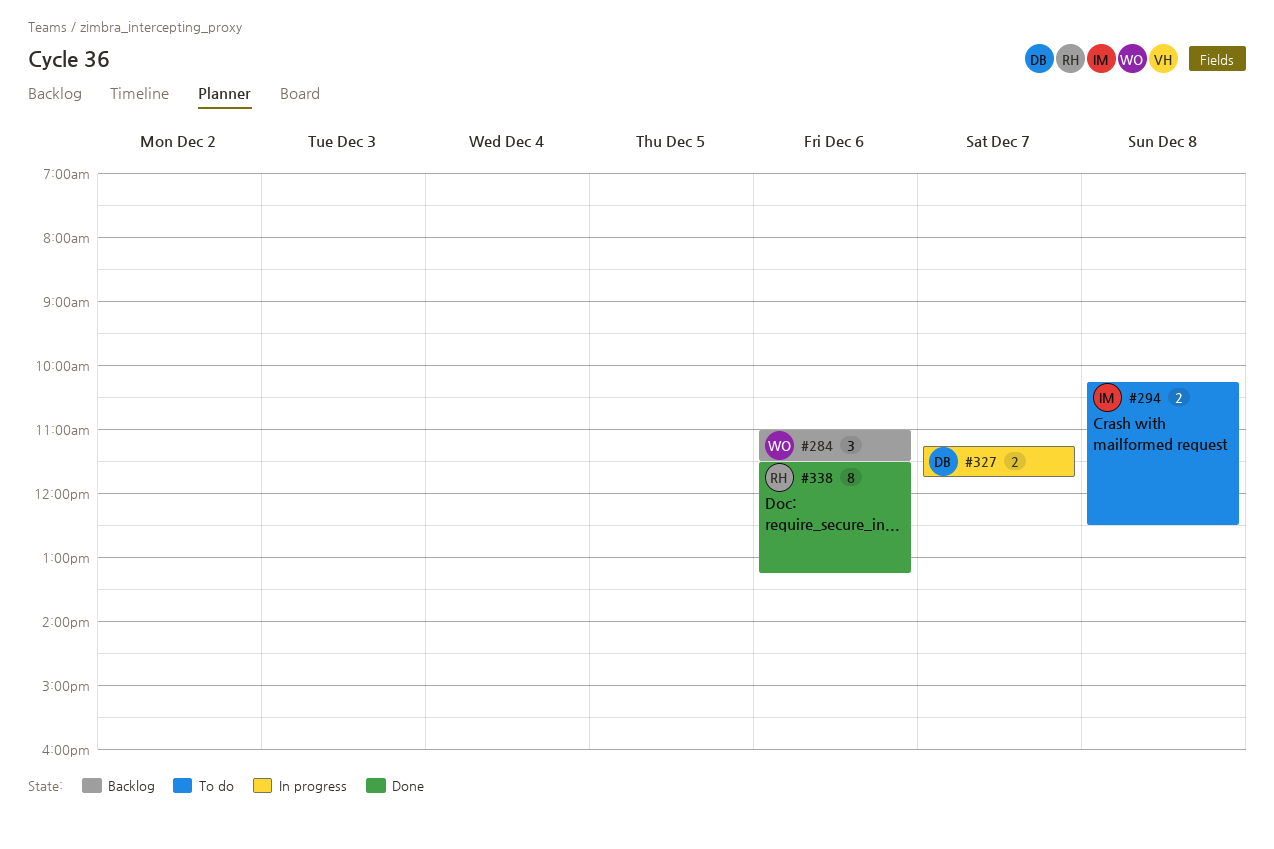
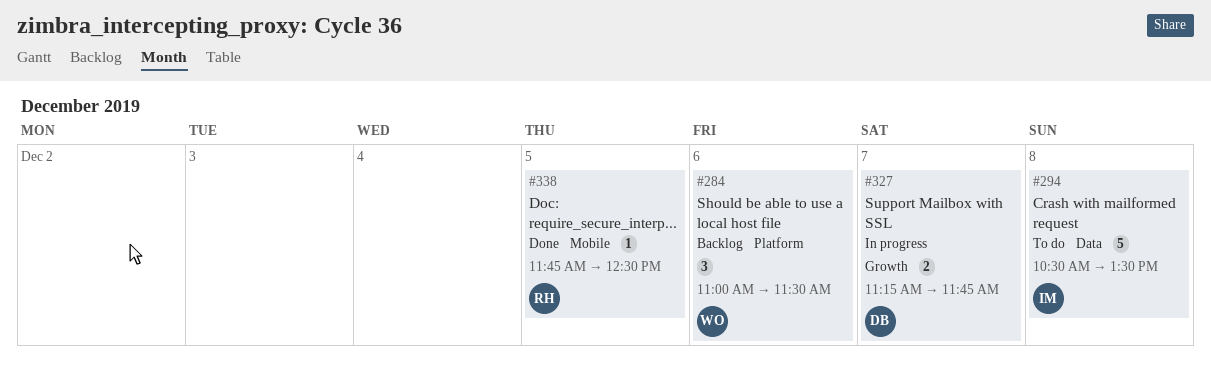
#294, estimate: 2 -> 5
#294, begins: 10:15 -> 10:30
#294, ends: 12:30 -> 13:30
#338, estimate: 8 -> 1
#338, day: Dec 6 -> Dec 5
#338, begins: 11:30 -> 11:45
#338, ends: 13:15 -> 12:30

